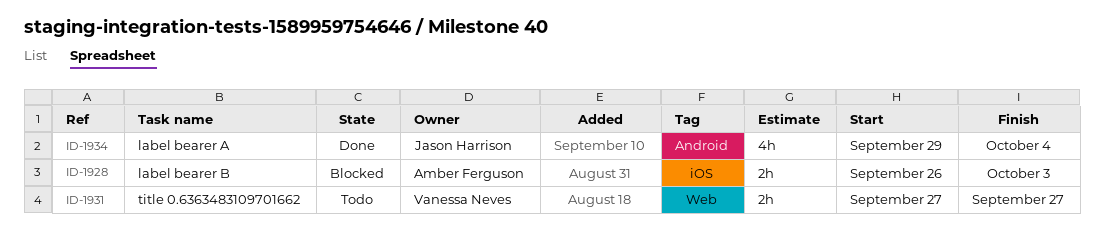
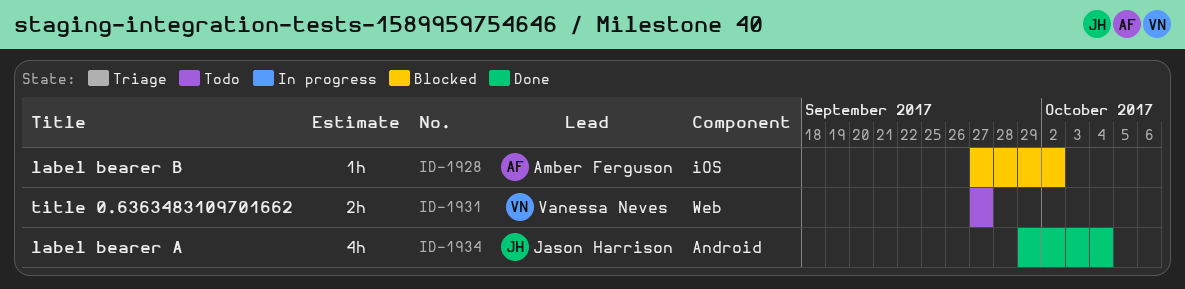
ID-1928, estimate: 2h -> 1h
ID-1928, start: Sep 26 -> Sep 27
ID-1928, due: Oct 3 -> Oct 2

